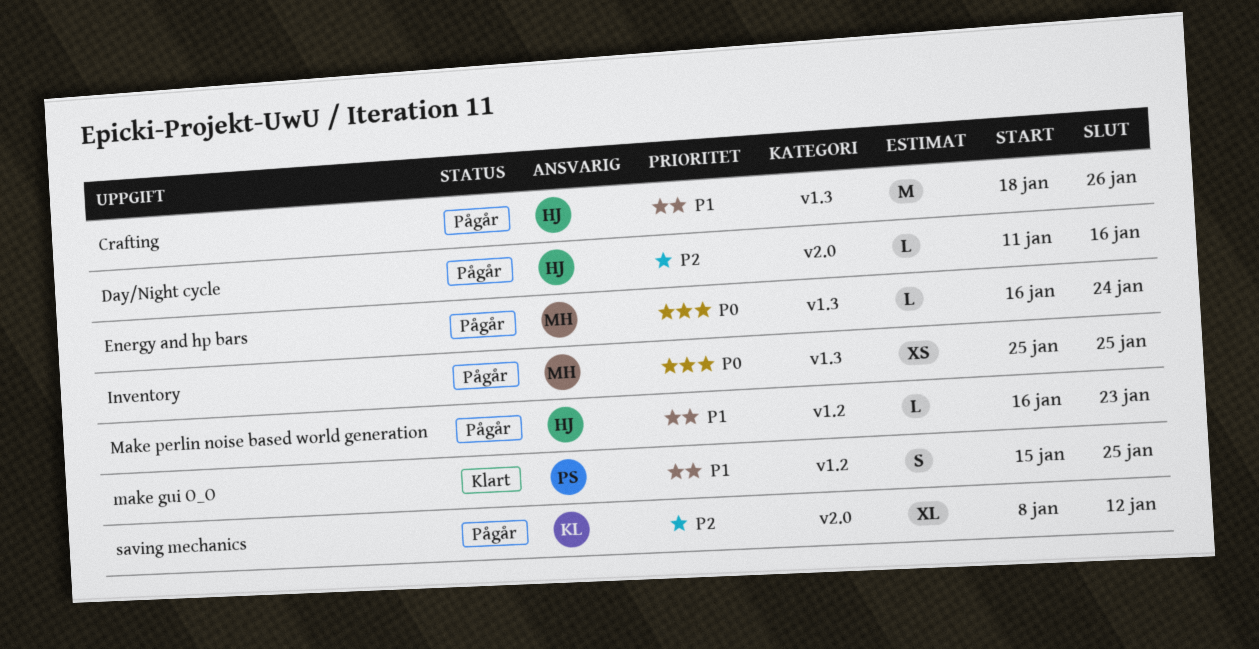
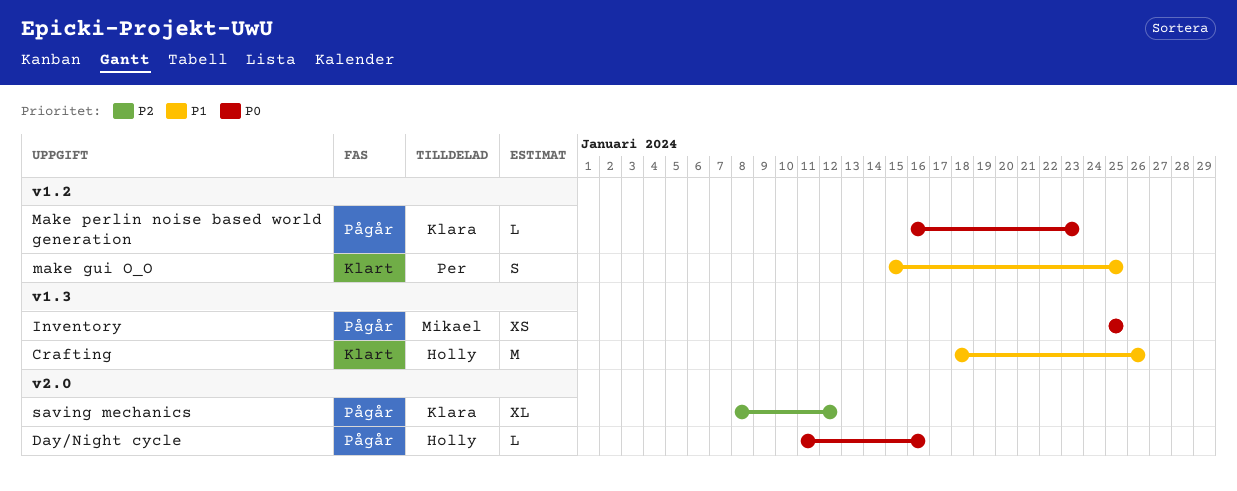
Crafting, status: Pågår -> Klart
Day/Night cycle, priority: P2 -> P0
Energy and hp bars: present -> none
Make perlin noise based world generation, owner: Holly -> Klara
Make perlin noise based world generation, priority: P1 -> P0

